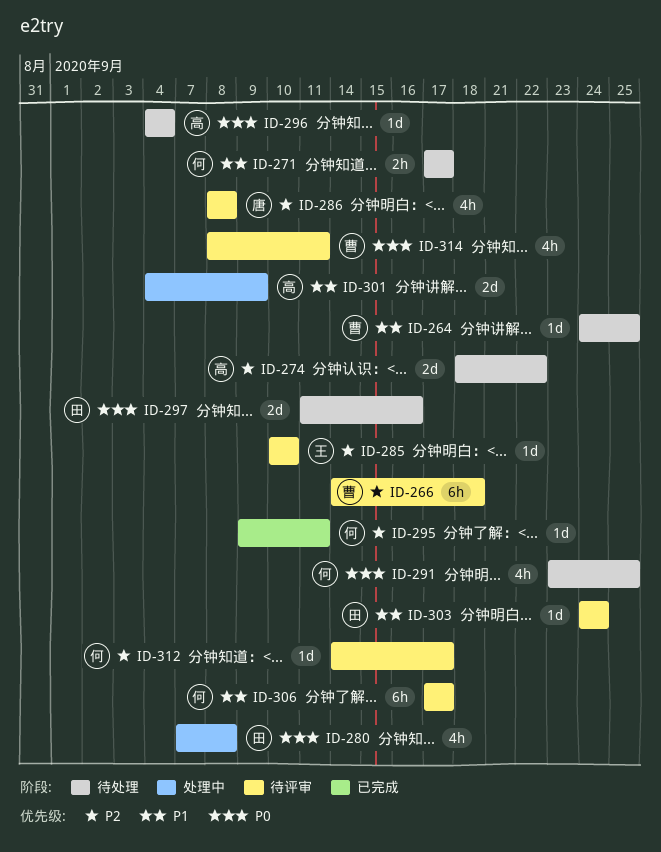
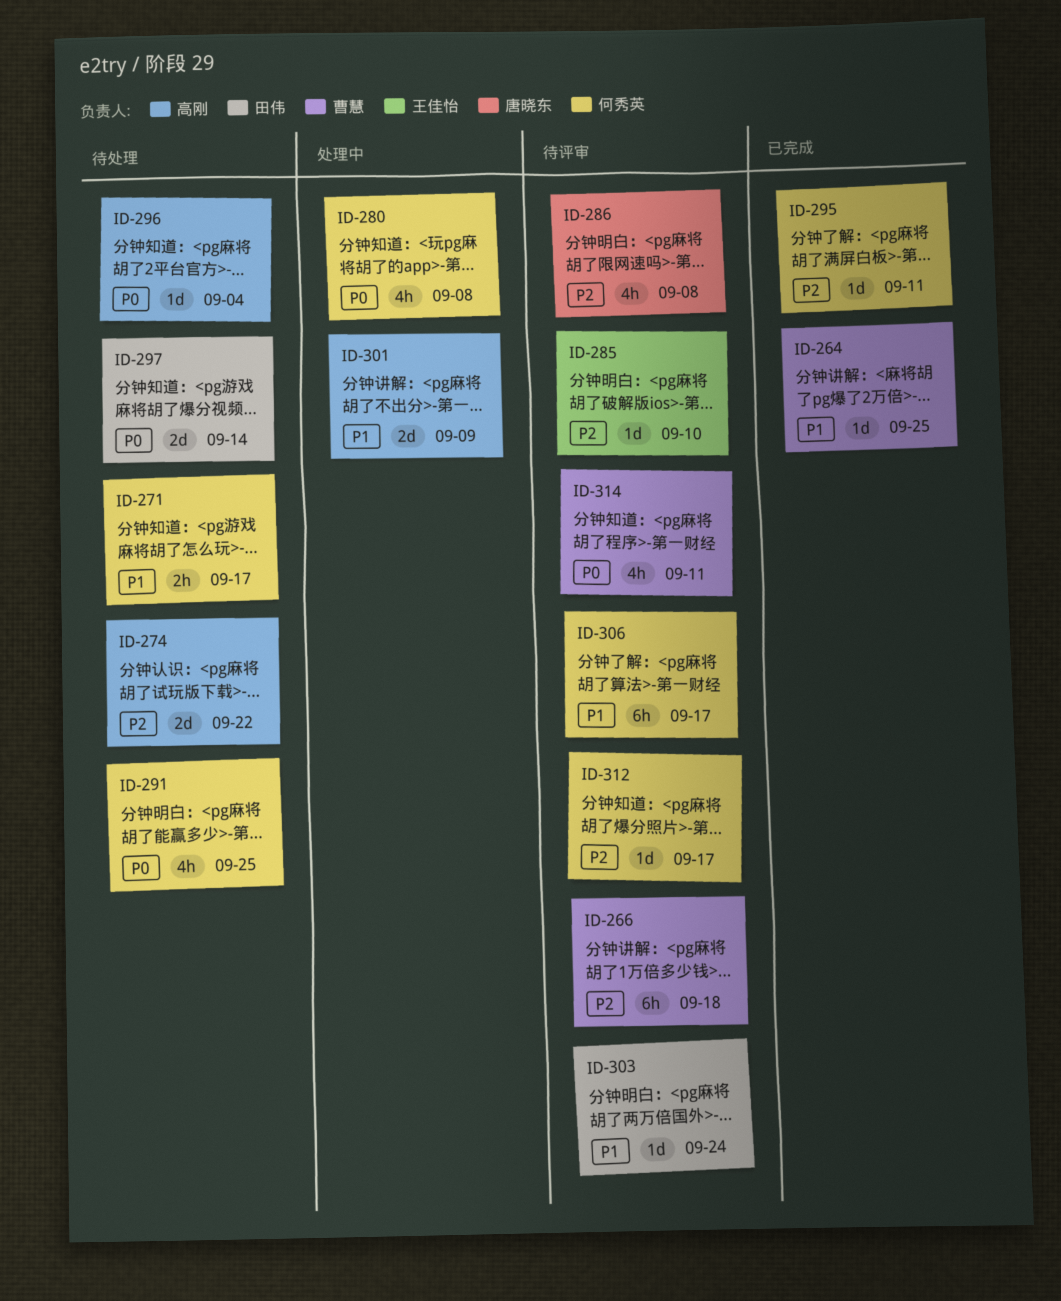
ID-264, status: 待处理 -> 已完成
ID-280, owner: 田伟 -> 何秀英
ID-297, due: Sep 16 -> Sep 14

